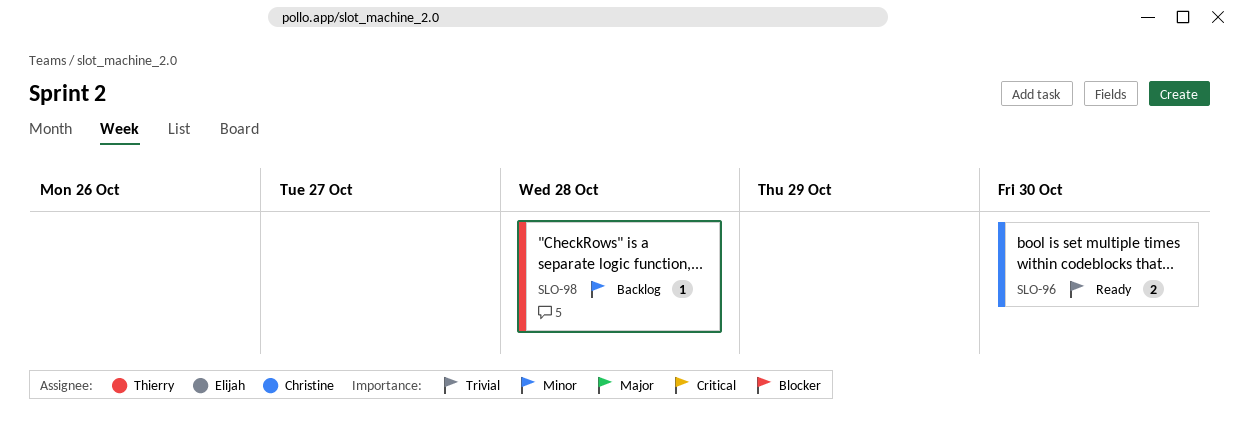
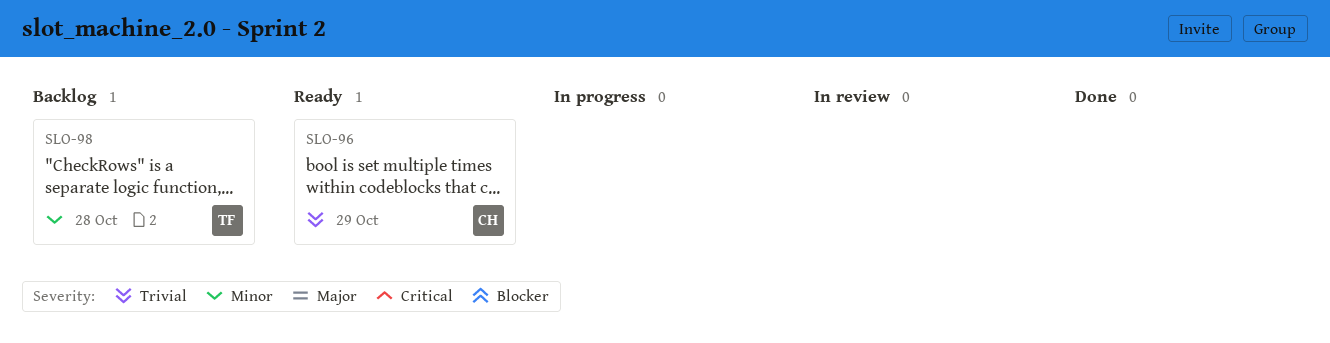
SLO-96, due: Oct 30 -> Oct 29

